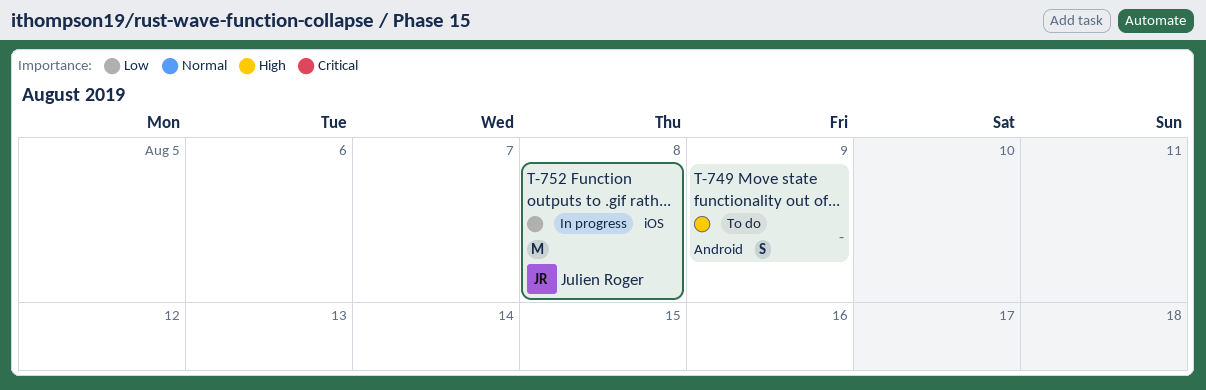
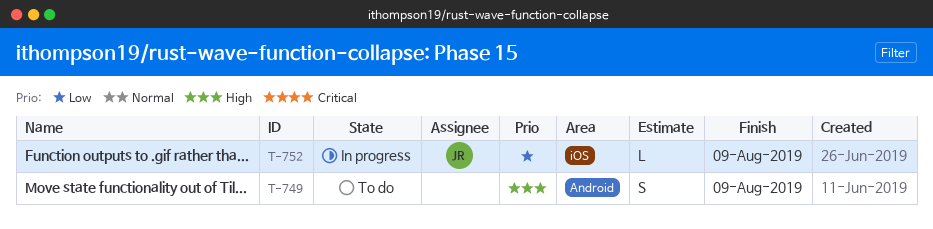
T-752, estimate: M -> L
T-752, due: Aug 8 -> Aug 9

